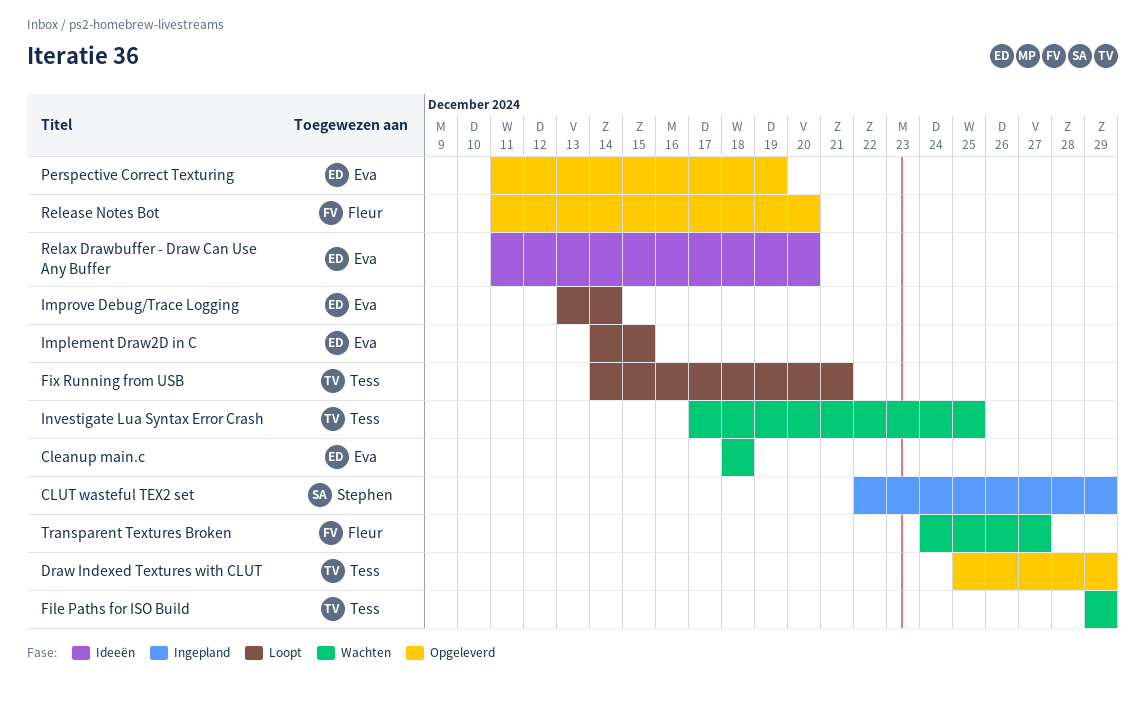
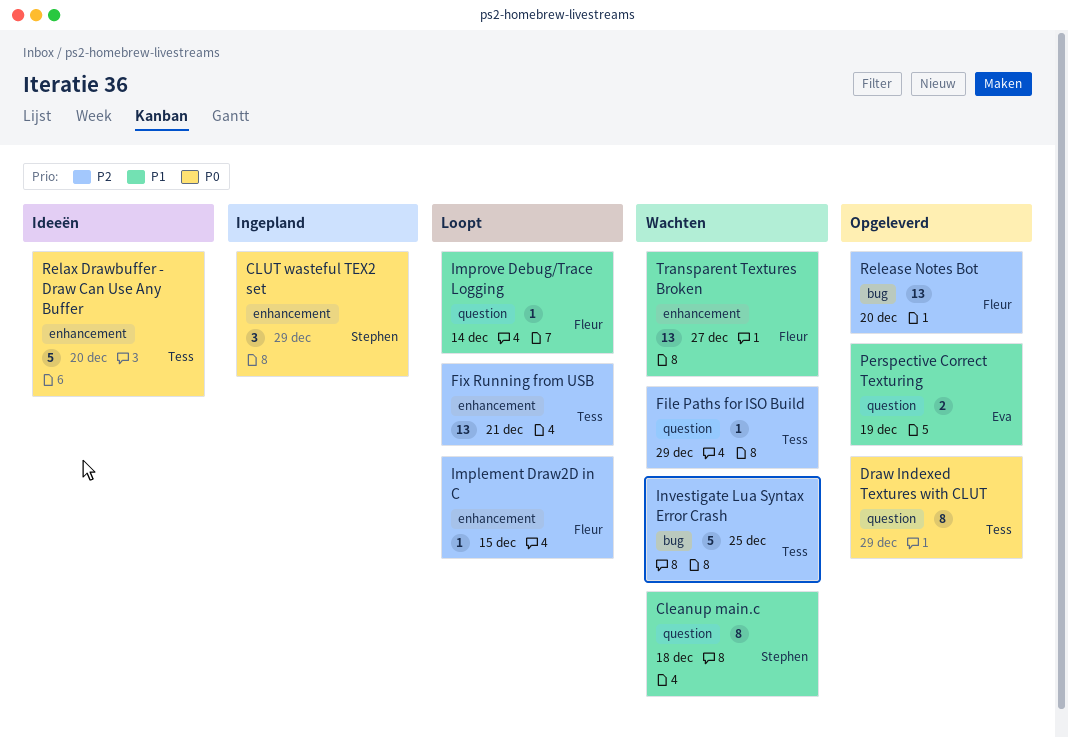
Cleanup main.c, owner: Eva -> Stephen
Implement Draw2D in C, owner: Eva -> Fleur
Improve Debug/Trace Logging, owner: Eva -> Fleur
Relax Drawbuffer - Draw Can Use Any Buffer, owner: Eva -> Tess

